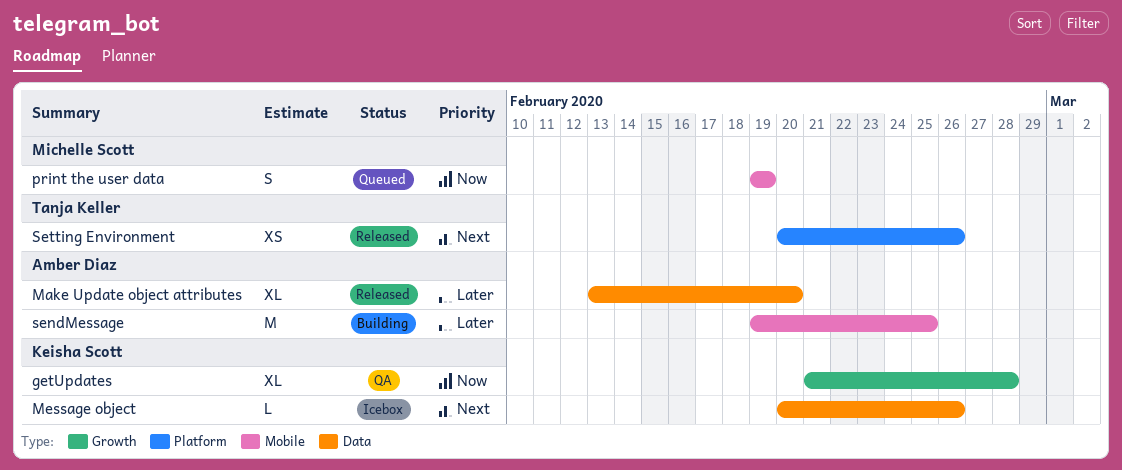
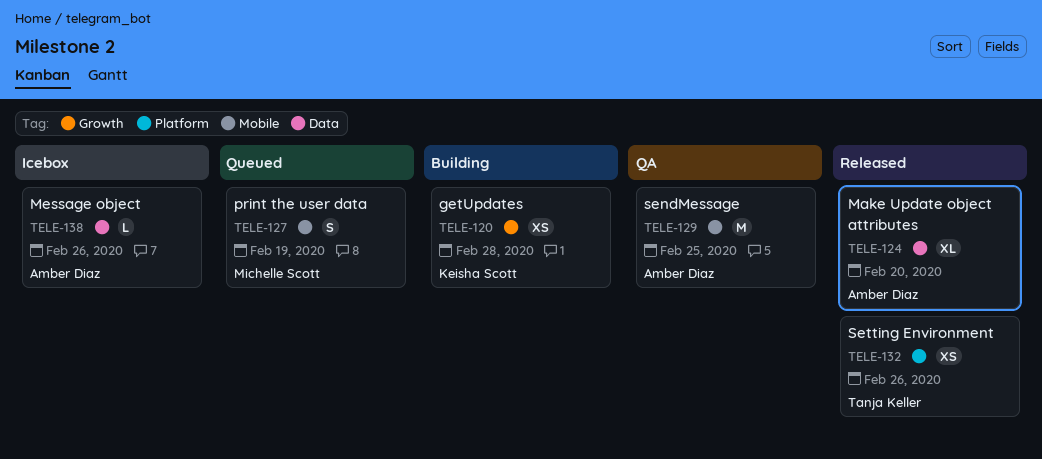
getUpdates, status: QA -> Building
getUpdates, estimate: XL -> XS
Message object, owner: Keisha Scott -> Amber Diaz
sendMessage, status: Building -> QA

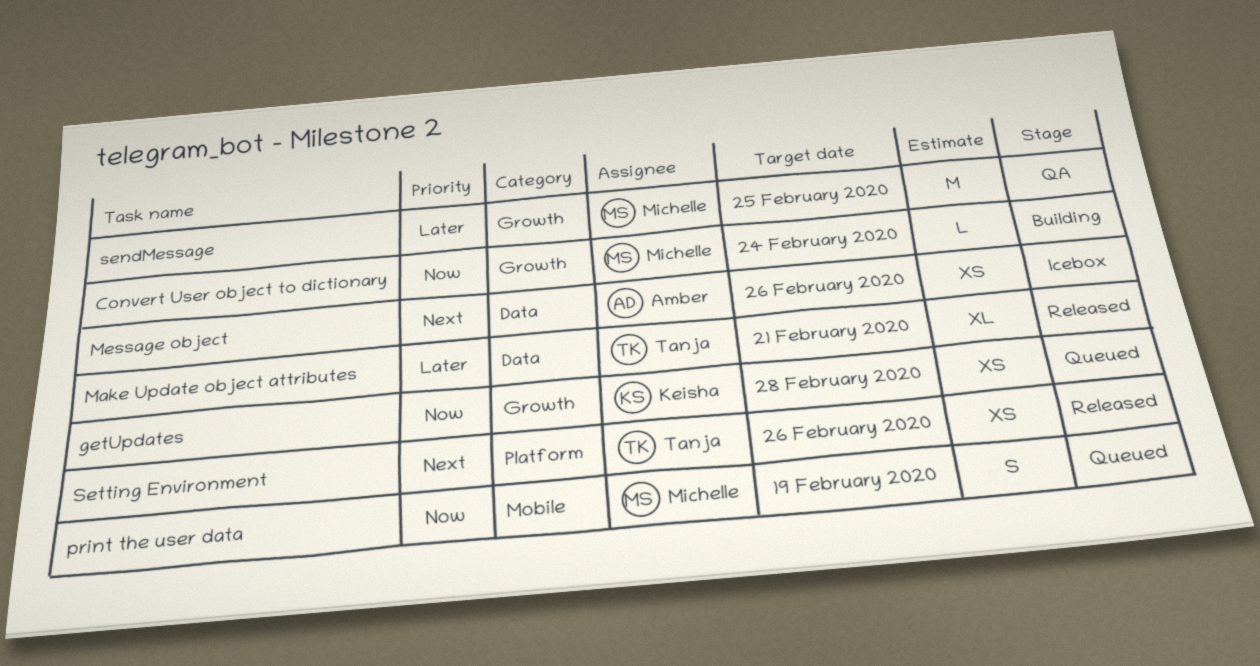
Convert User object to dictionary: none -> present
getUpdates, status: Building -> Queued
Make Update object attributes, owner: Amber Diaz -> Tanja Keller
Make Update object attributes, due: Feb 20 -> Feb 21
Message object, estimate: L -> XS
sendMessage, owner: Amber Diaz -> Michelle Scott
sendMessage, label: Mobile -> Growth

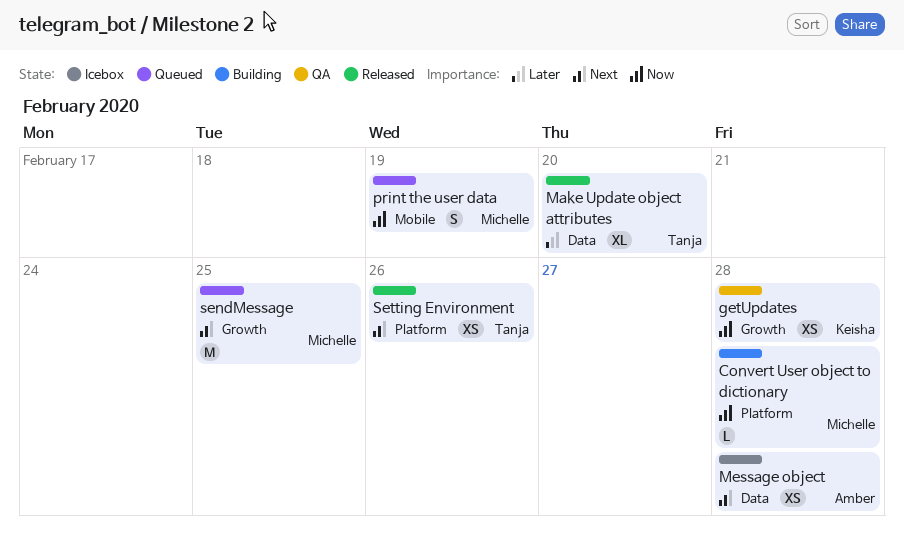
Convert User object to dictionary, label: Growth -> Platform
Convert User object to dictionary, due: Feb 24 -> Feb 28
getUpdates, status: Queued -> QA
Make Update object attributes, due: Feb 21 -> Feb 20
Message object, due: Feb 26 -> Feb 28
sendMessage, status: QA -> Queued
sendMessage, priority: Later -> Next

